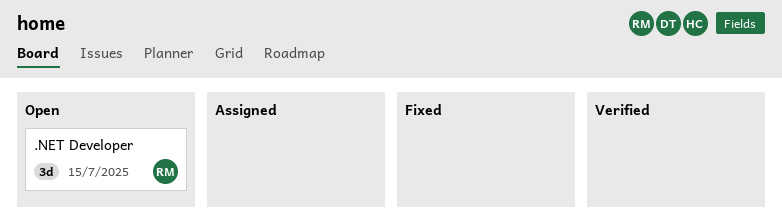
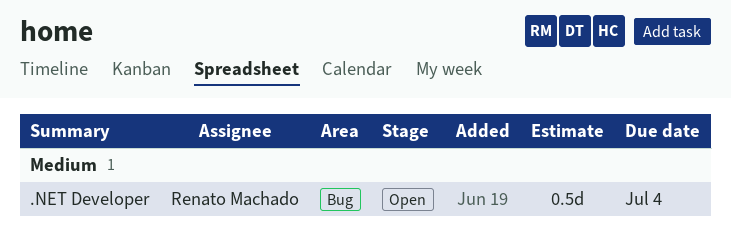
.NET Developer, estimate: 3d -> 0.5d
.NET Developer, due: Jul 15 -> Jul 4

